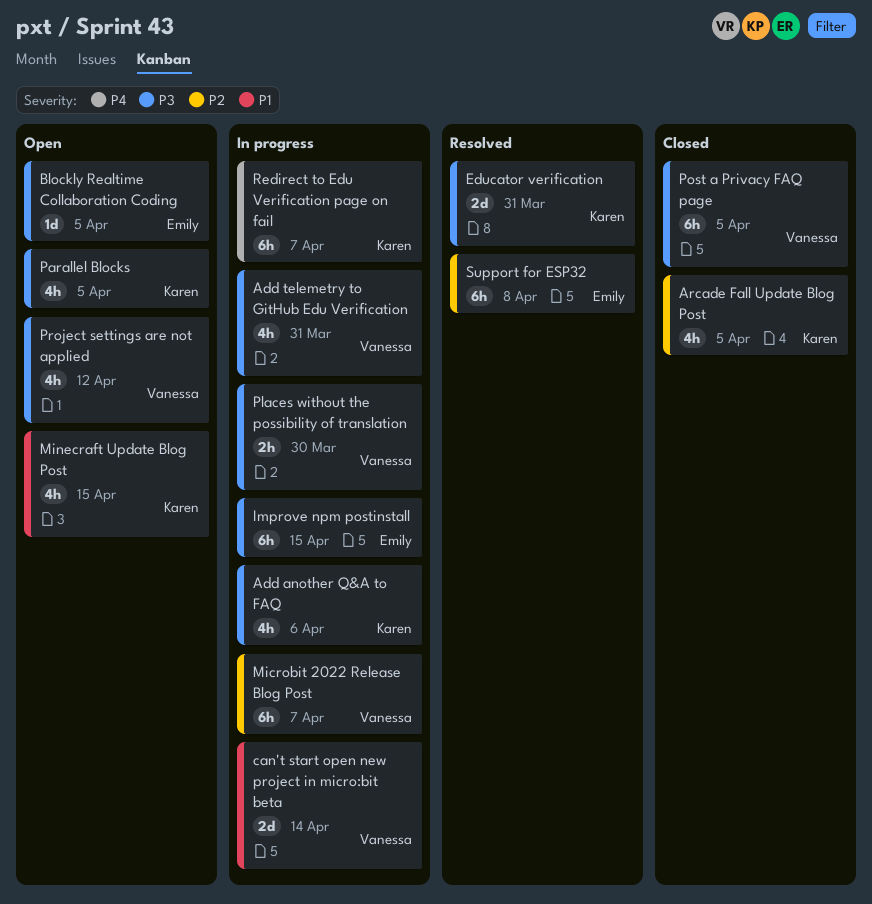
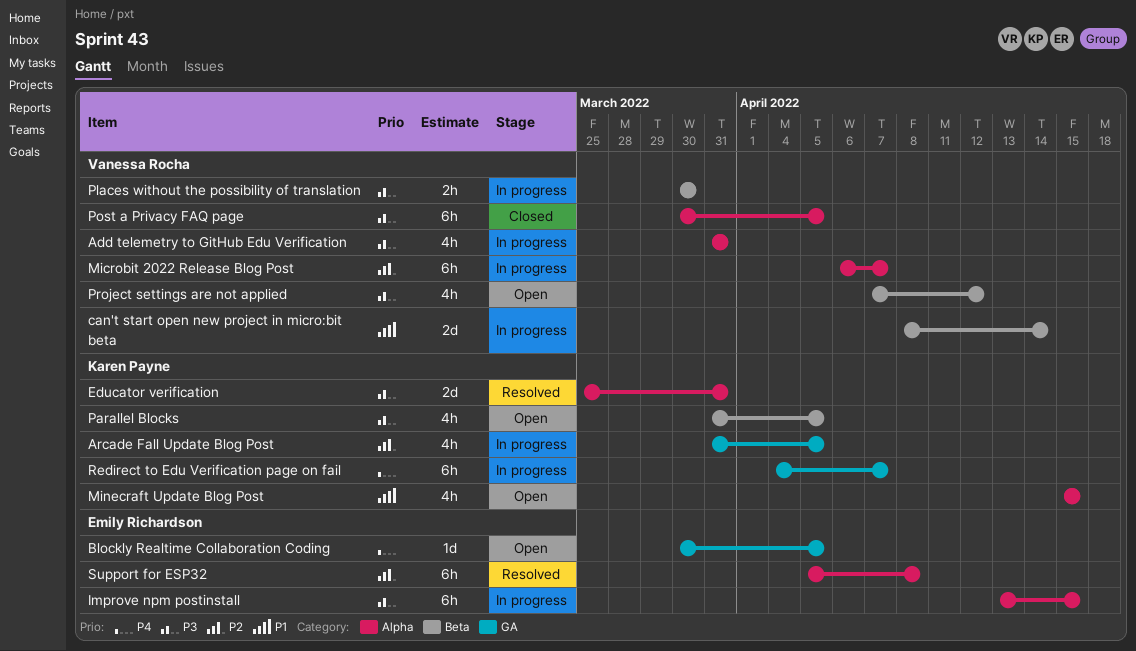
Add another Q&A to FAQ: present -> none
Arcade Fall Update Blog Post, status: Closed -> In progress
Blockly Realtime Collaboration Coding, priority: P3 -> P4

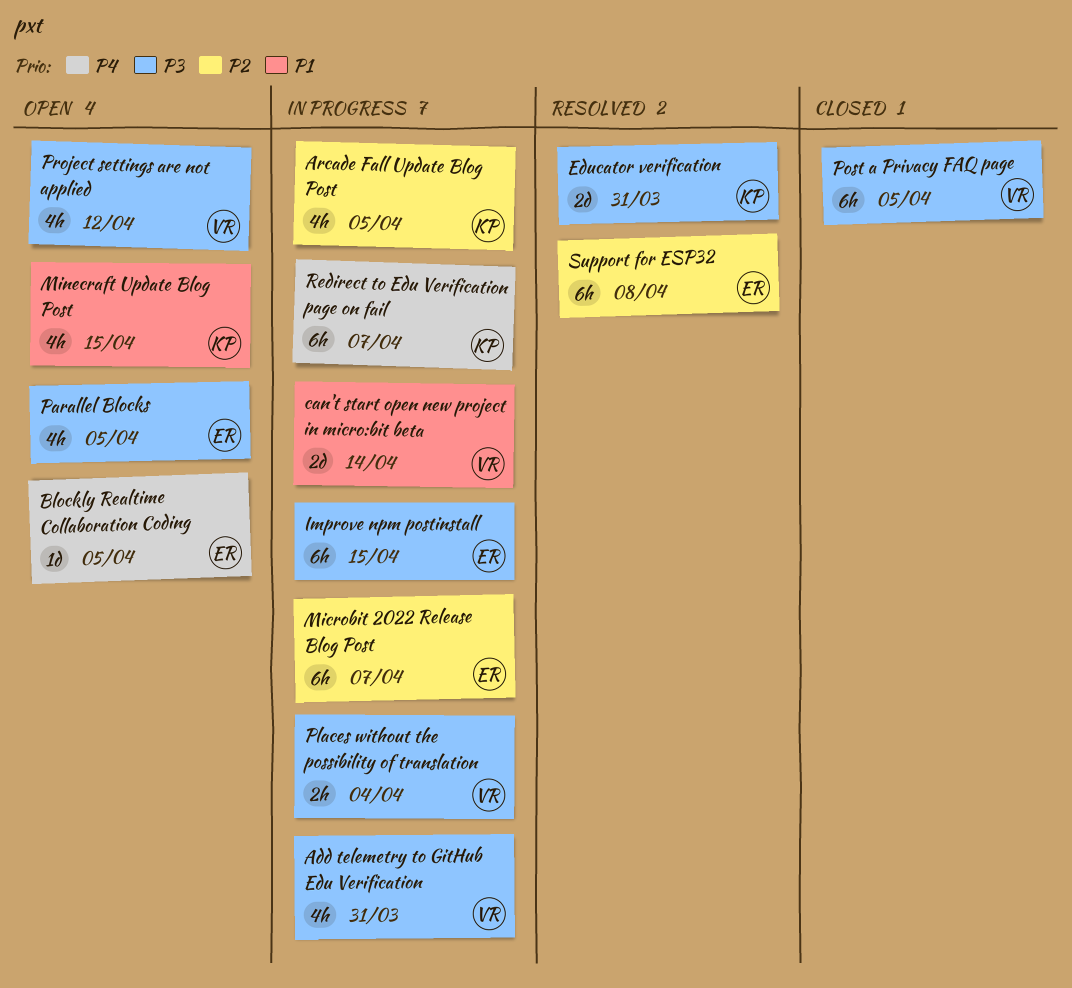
Microbit 2022 Release Blog Post, owner: Vanessa Rocha -> Emily Richardson
Parallel Blocks, owner: Karen Payne -> Emily Richardson
Places without the possibility of translation, due: Mar 30 -> Apr 4

